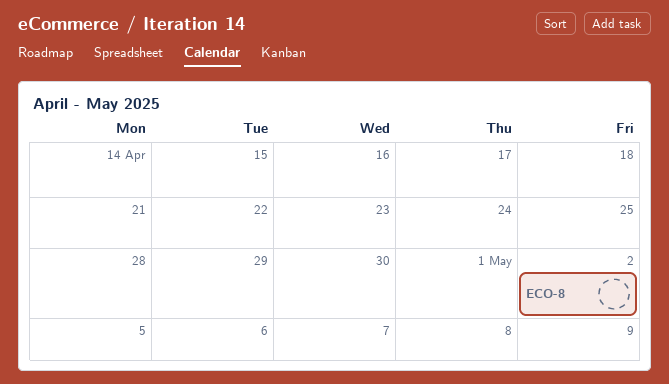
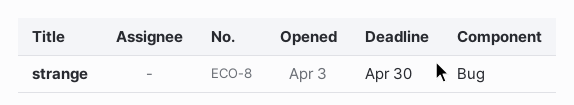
ECO-8, due: May 2 -> Apr 30

